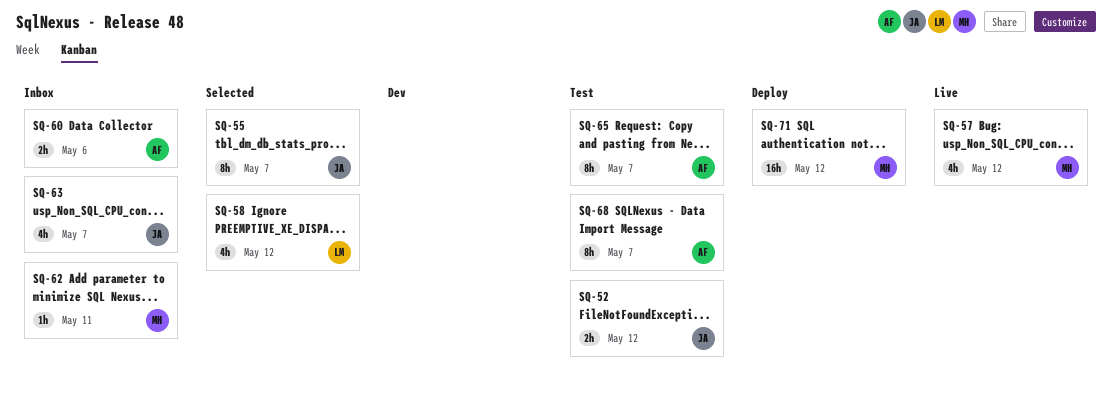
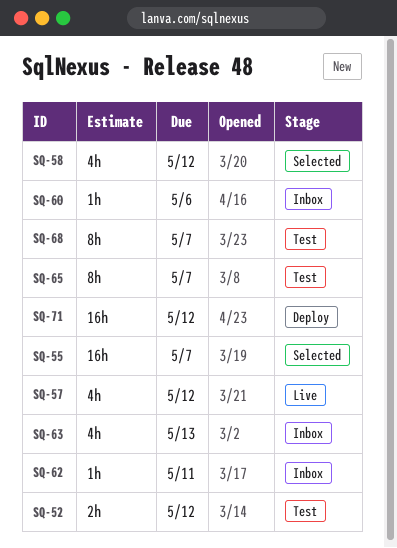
SQ-55, estimate: 8h -> 16h
SQ-60, estimate: 2h -> 1h
SQ-63, due: May 7 -> May 13

